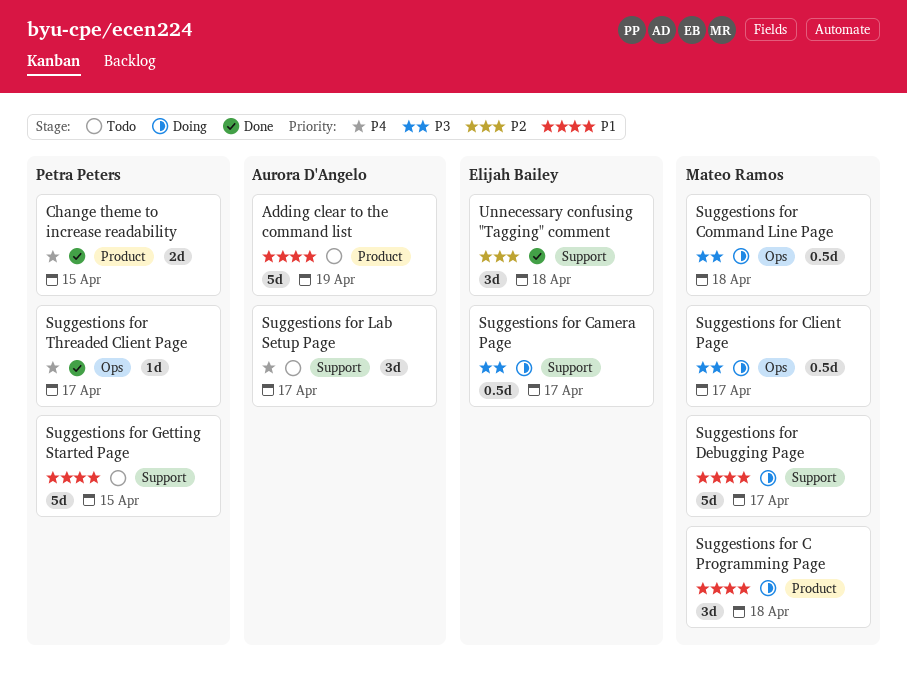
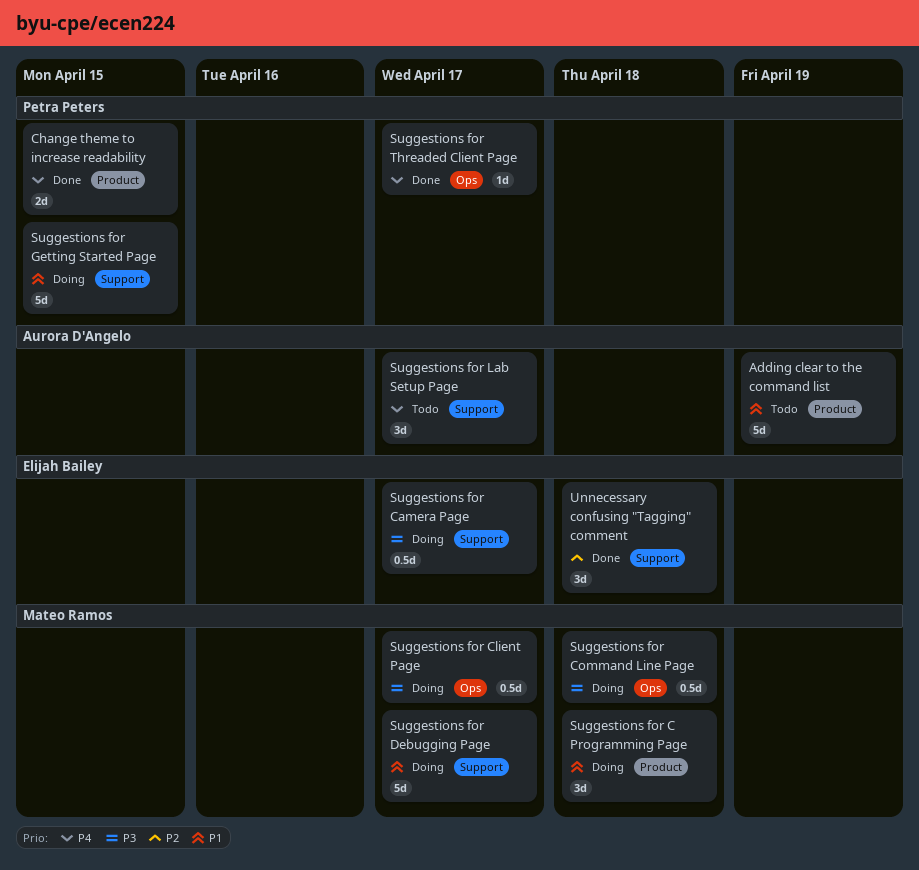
Suggestions for Getting Started Page, status: Todo -> Doing

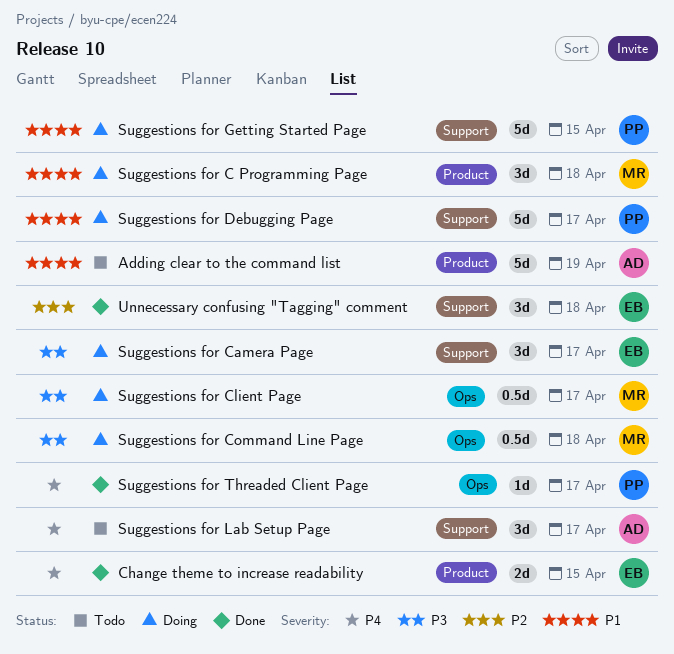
Change theme to increase readability, owner: Petra Peters -> Elijah Bailey
Suggestions for Camera Page, estimate: 0.5d -> 3d
Suggestions for Debugging Page, owner: Mateo Ramos -> Petra Peters

